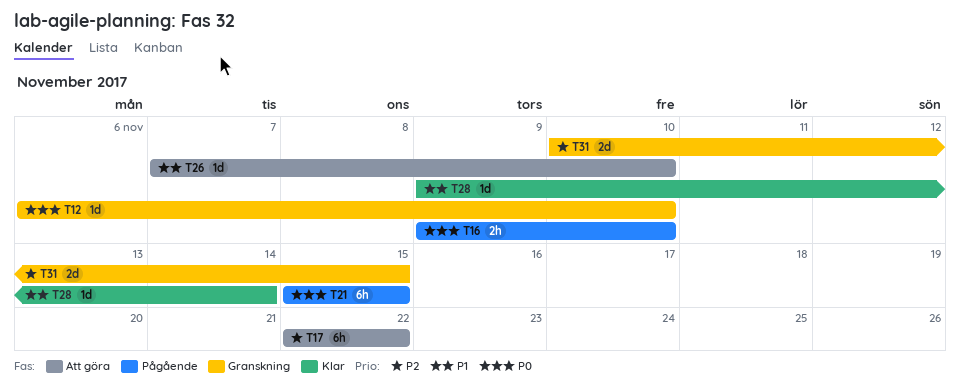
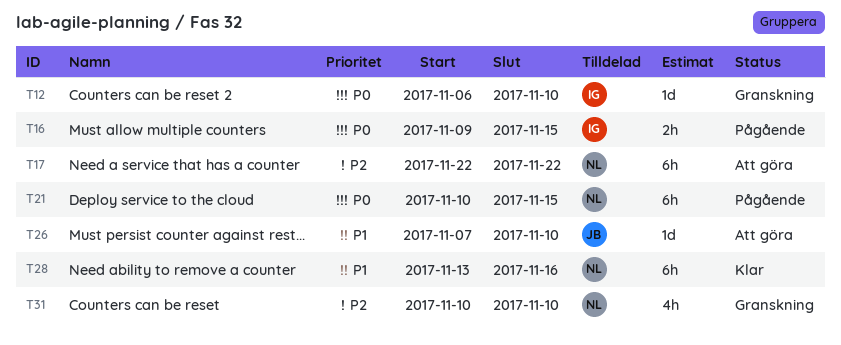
T16, due: Nov 10 -> Nov 15
T21, start: Nov 15 -> Nov 10
T28, estimate: 1d -> 6h
T28, start: Nov 9 -> Nov 13
T28, due: Nov 14 -> Nov 16
T31, estimate: 2d -> 4h
T31, due: Nov 15 -> Nov 10

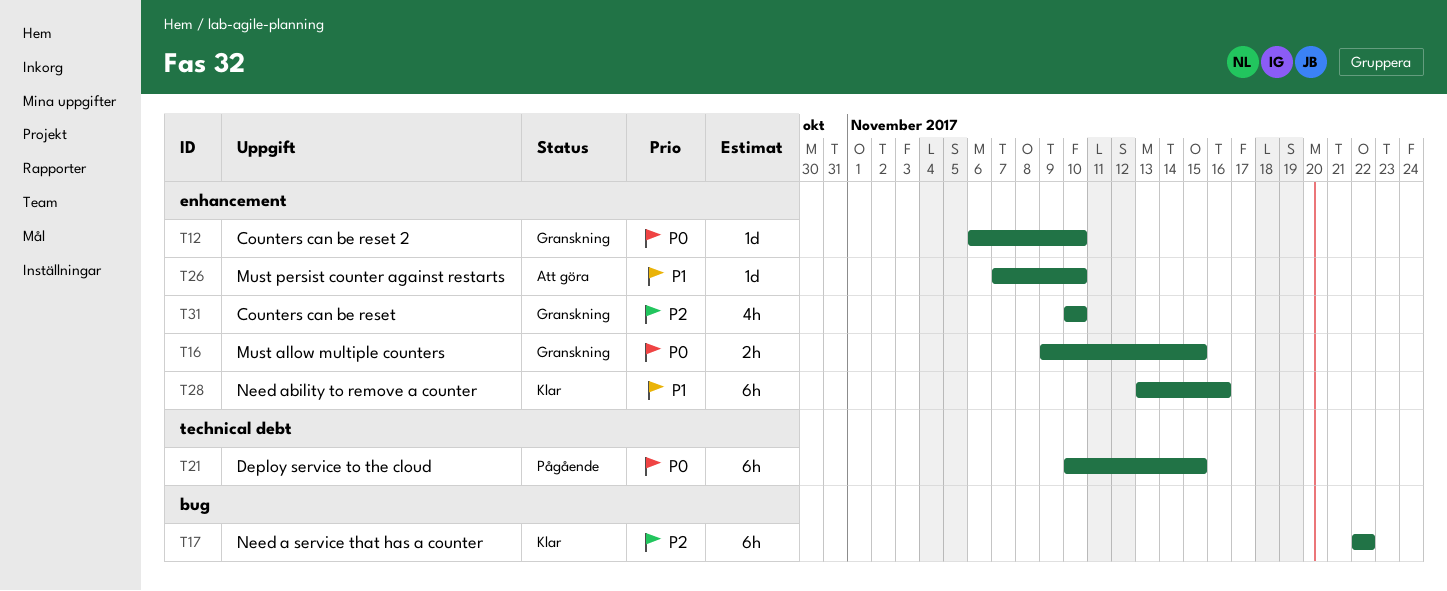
T16, status: Pågående -> Granskning
T17, status: Att göra -> Klar

